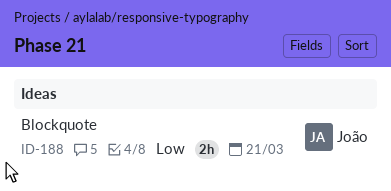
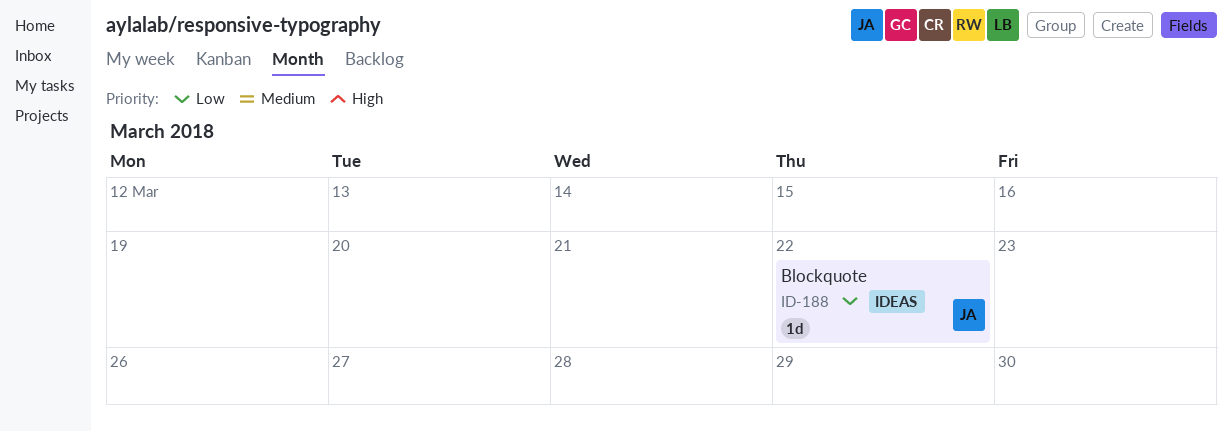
ID-188, estimate: 2h -> 1d
ID-188, due: Mar 21 -> Mar 22

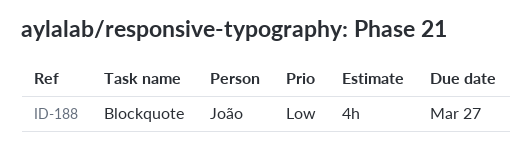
ID-188, estimate: 1d -> 4h
ID-188, due: Mar 22 -> Mar 27

